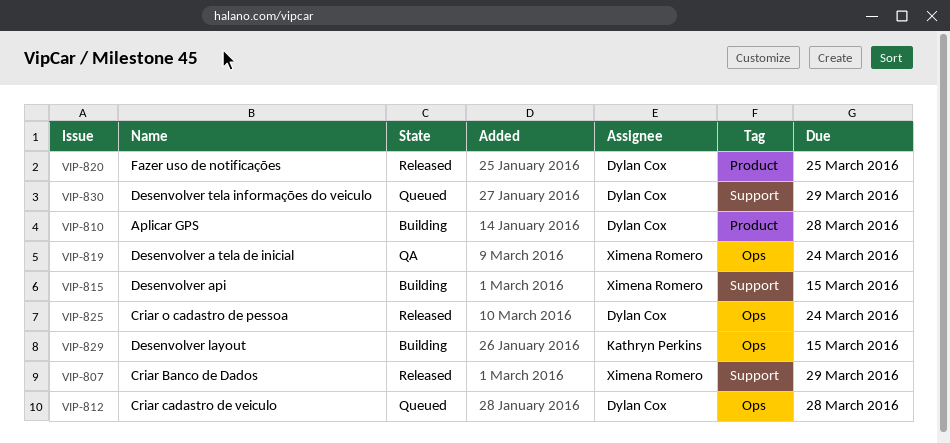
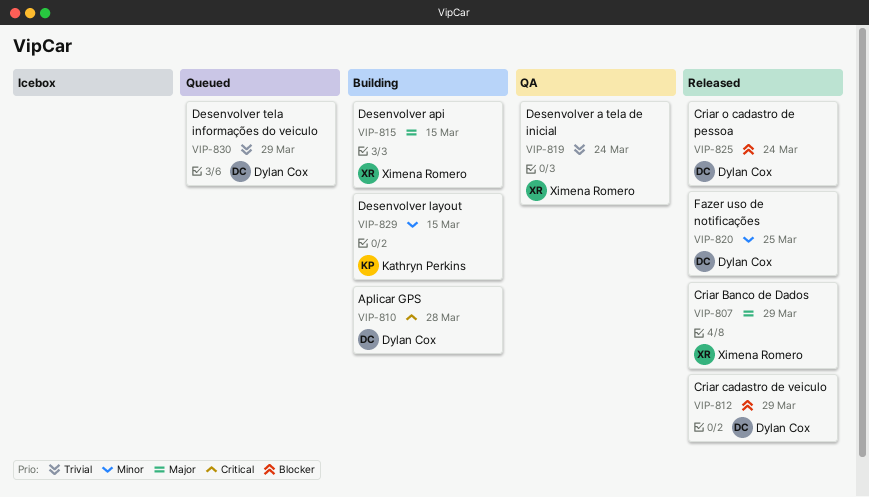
VIP-812, status: Queued -> Released
VIP-812, due: Mar 28 -> Mar 29

